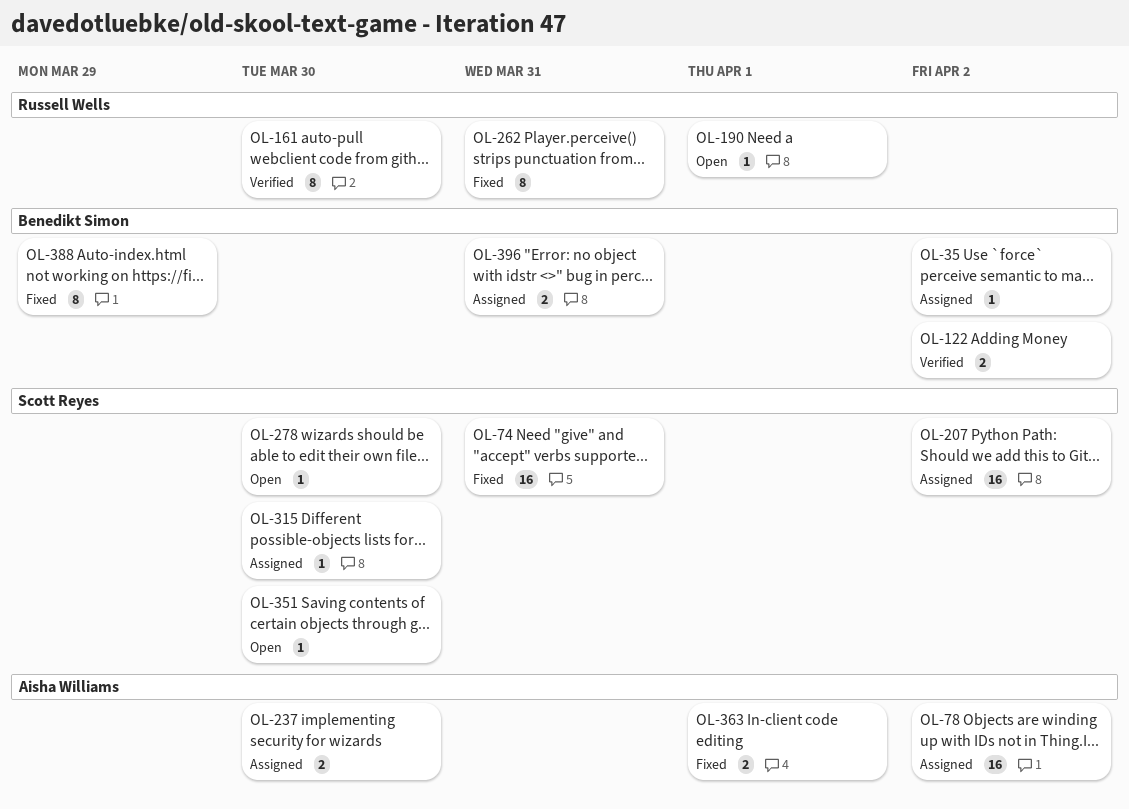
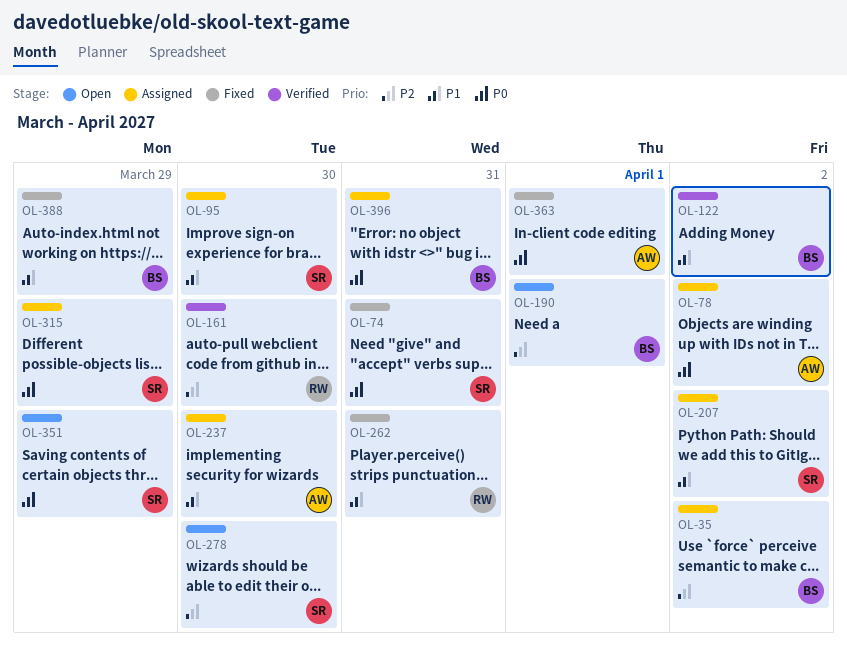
OL-95: none -> present
OL-190, owner: Russell Wells -> Benedikt Simon
OL-315, due: Mar 30 -> Mar 29
OL-351, due: Mar 30 -> Mar 29

